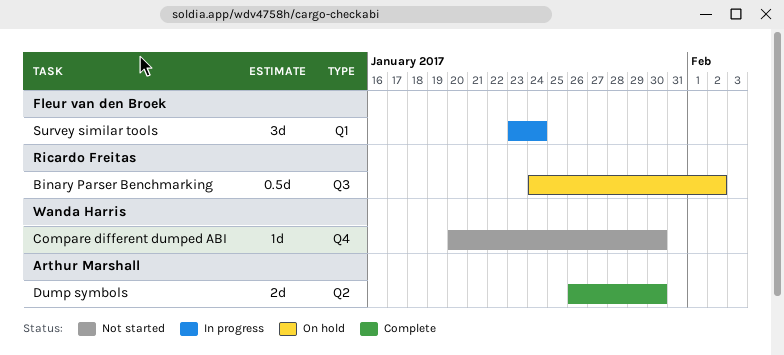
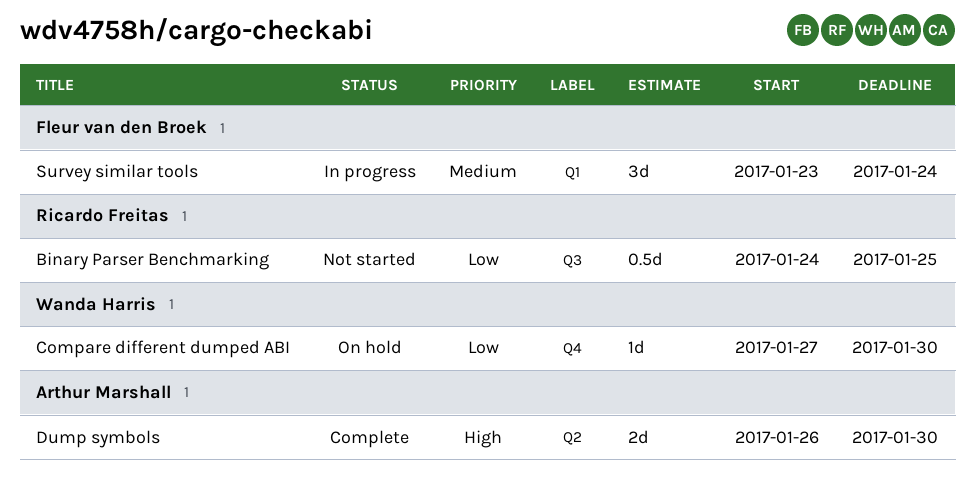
Binary Parser Benchmarking, status: On hold -> Not started
Binary Parser Benchmarking, due: Feb 2 -> Jan 25
Compare different dumped ABI, status: Not started -> On hold
Compare different dumped ABI, start: Jan 20 -> Jan 27

